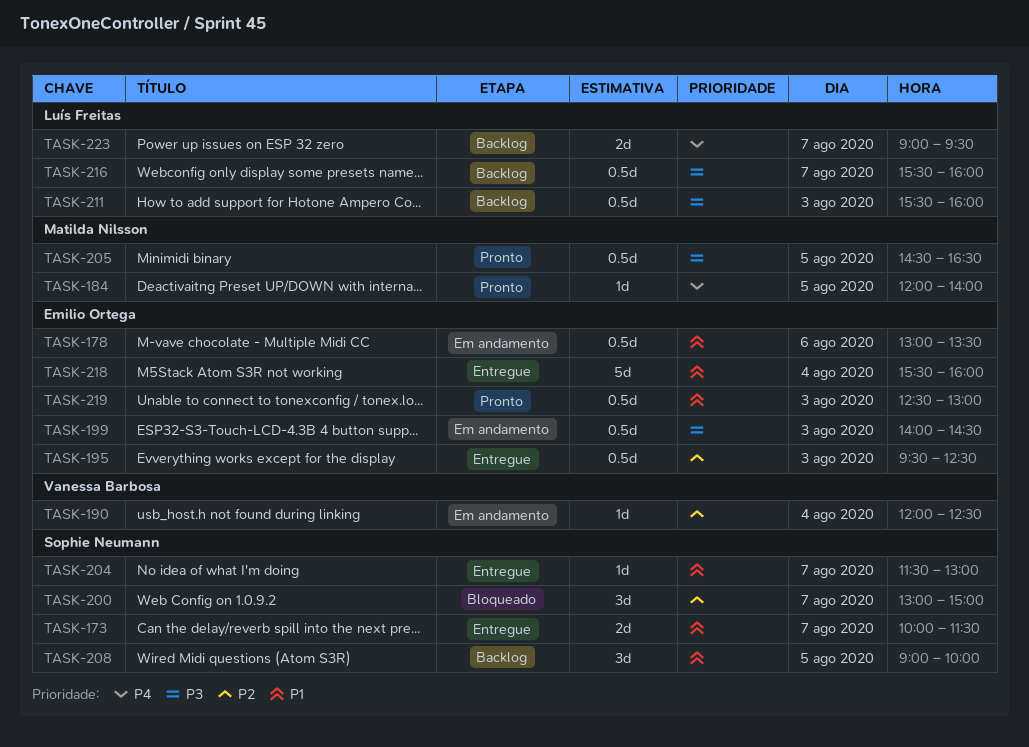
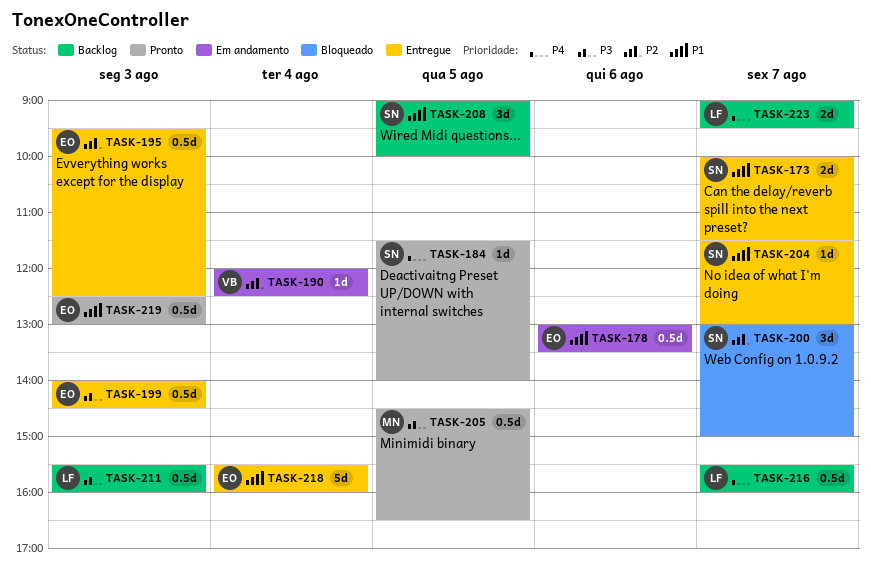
TASK-184, owner: Matilda Nilsson -> Sophie Neumann
TASK-184, begins: 12:00 -> 11:30
TASK-199, status: Em andamento -> Entregue
TASK-216, priority: P3 -> P4

